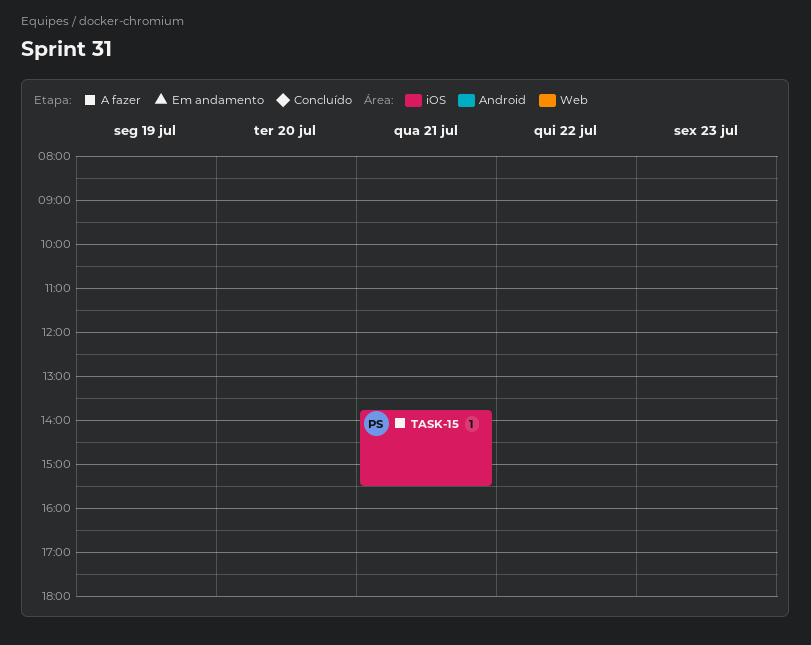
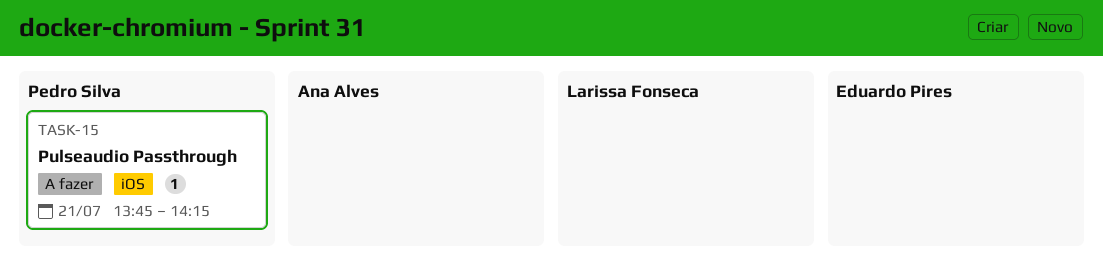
TASK-15, ends: 15:30 -> 14:15

